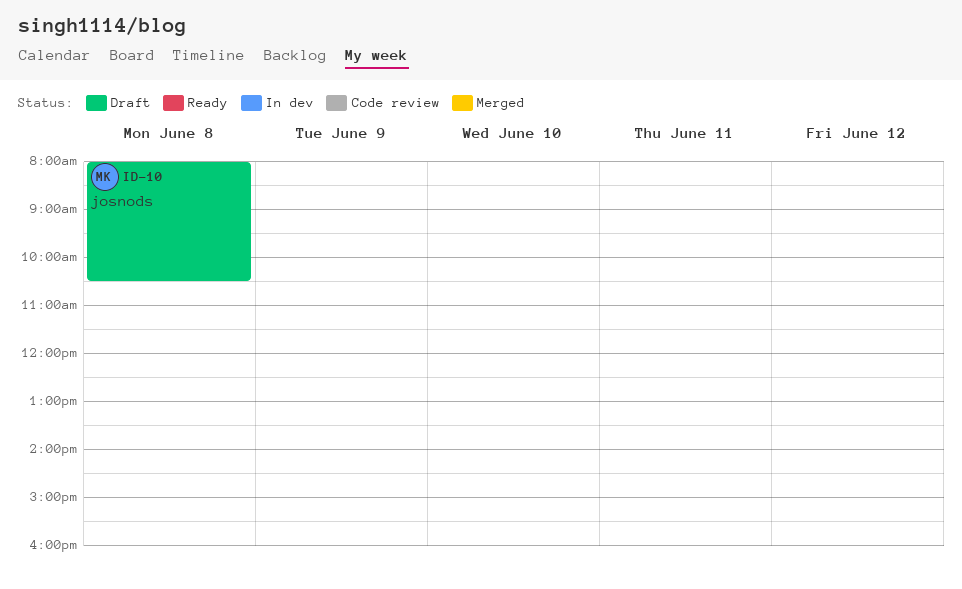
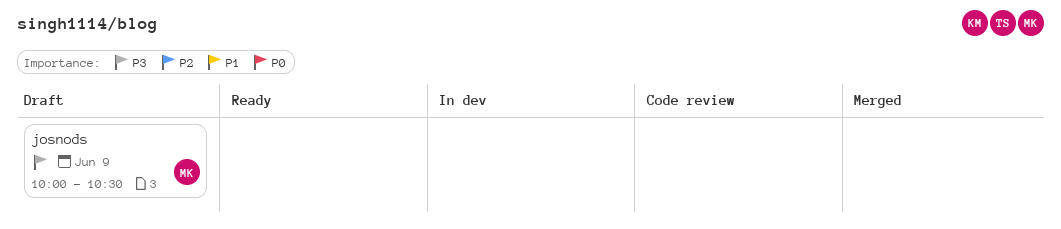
josnods, day: Jun 8 -> Jun 9
josnods, begins: 08:00 -> 10:00

